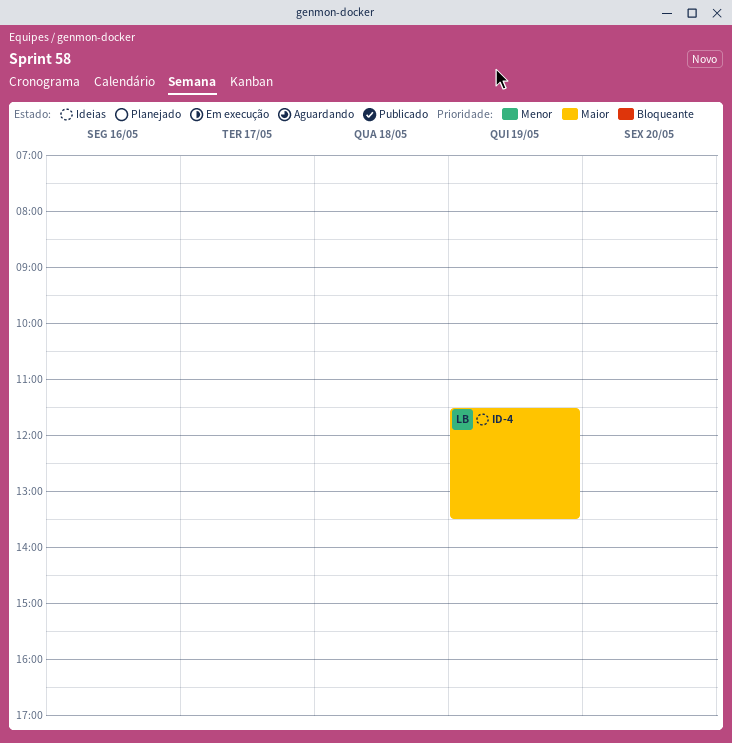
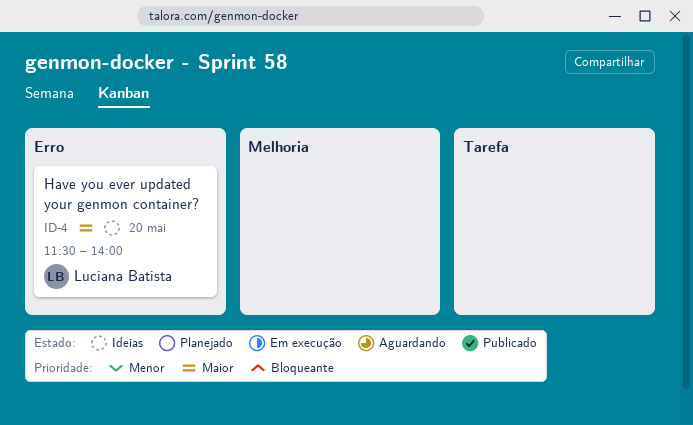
ID-4, day: May 19 -> May 20
ID-4, ends: 13:30 -> 14:00

